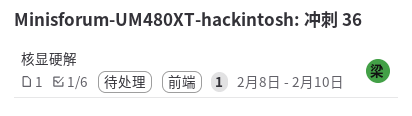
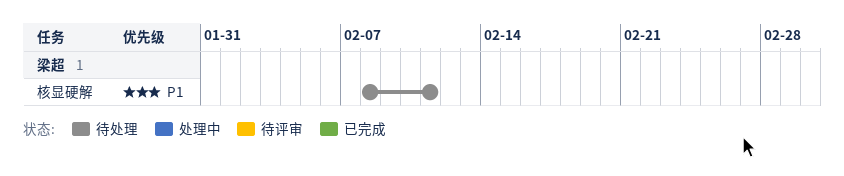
核显硬解, due: Feb 10 -> Feb 11

